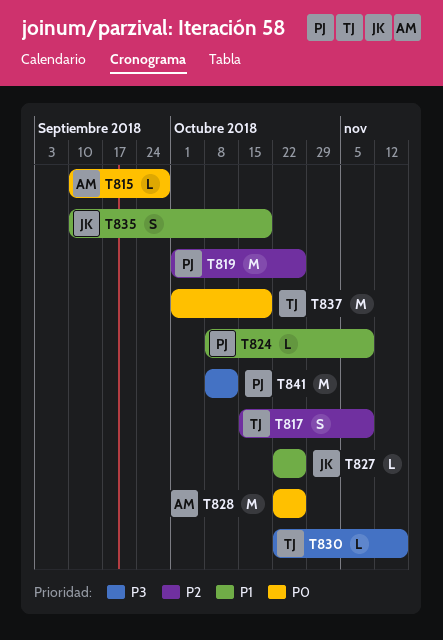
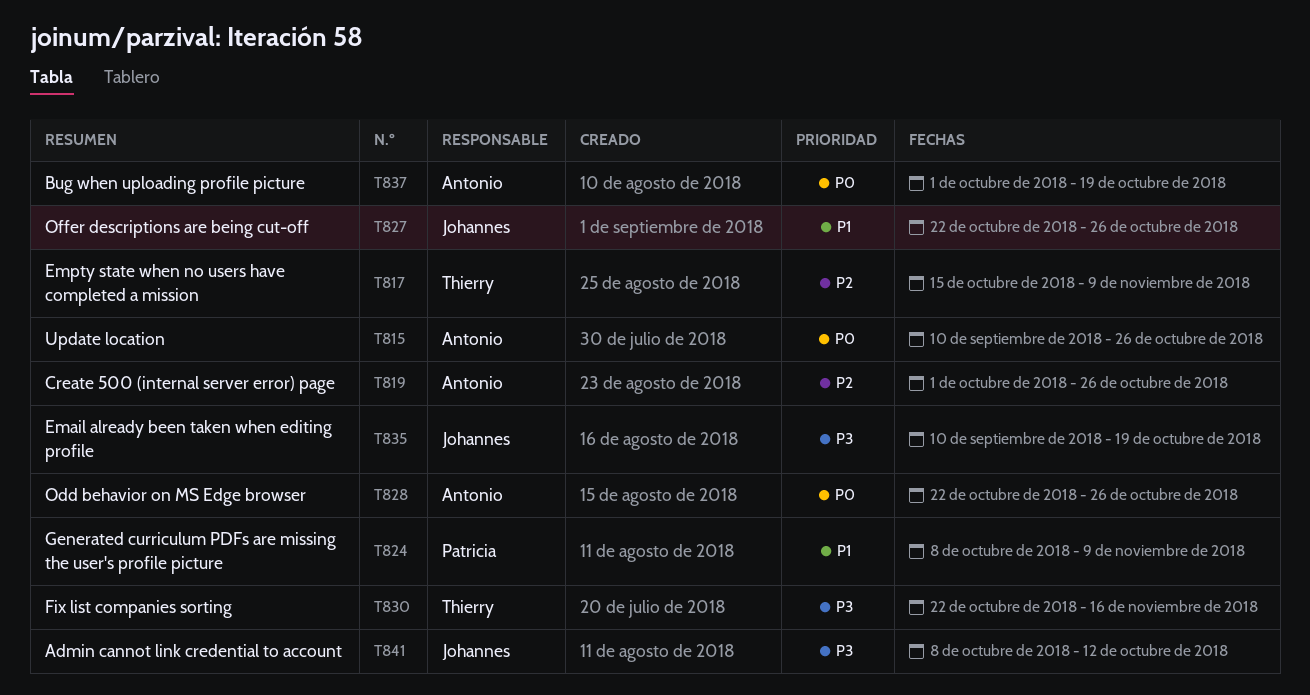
T815, due: Sep 28 -> Oct 26
T819, owner: Patricia -> Antonio
T835, priority: P1 -> P3
T837, owner: Thierry -> Antonio
T841, owner: Patricia -> Johannes

